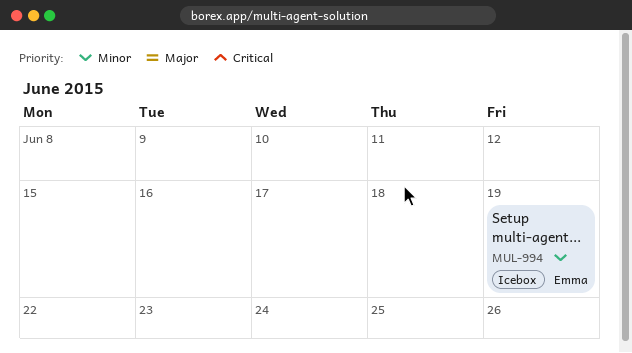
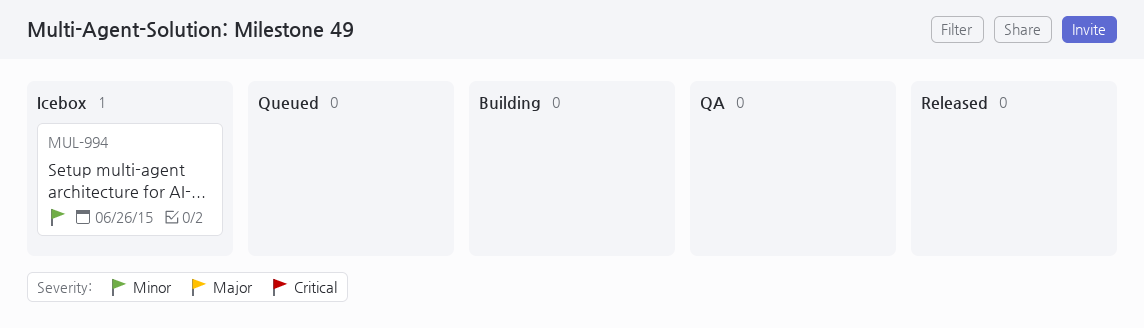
MUL-994, due: Jun 19 -> Jun 26

